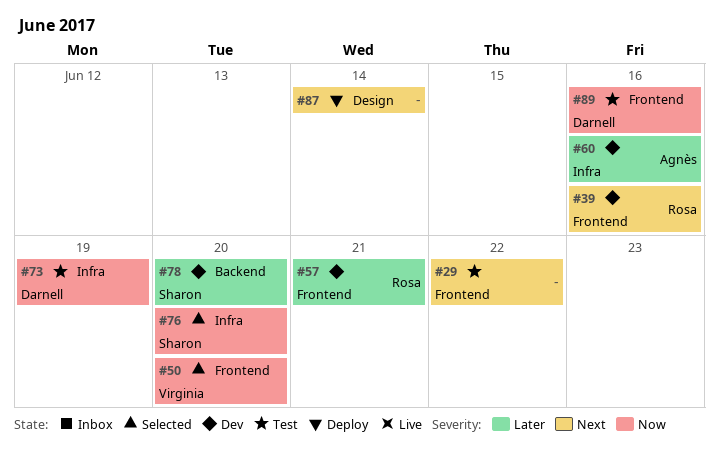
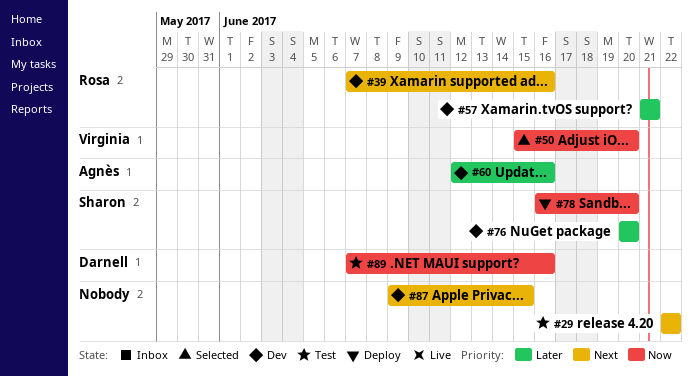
#73: present -> none
#76, status: Selected -> Dev
#76, priority: Now -> Later
#78, status: Dev -> Deploy
#78, priority: Later -> Now
#87, status: Deploy -> Dev
#87, due: Jun 14 -> Jun 15

